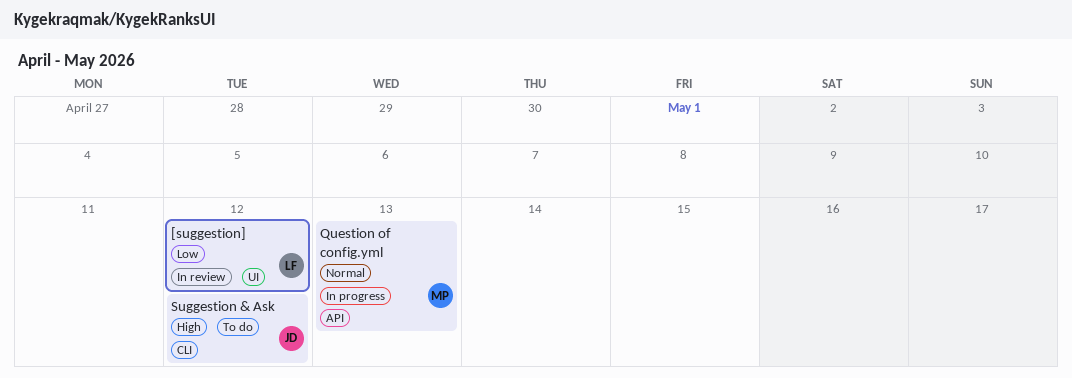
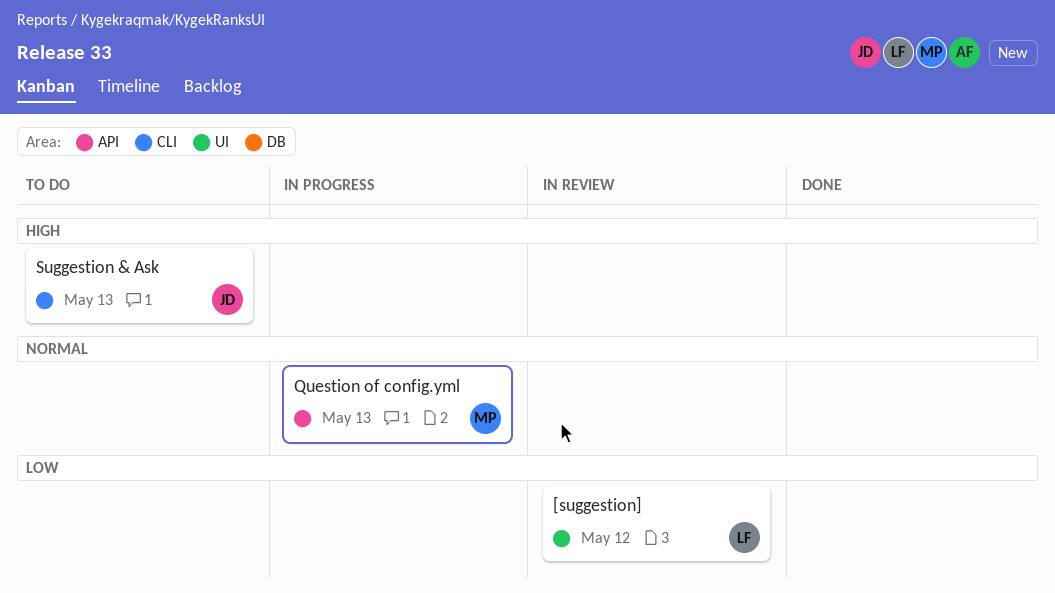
Suggestion & Ask, due: May 12 -> May 13

